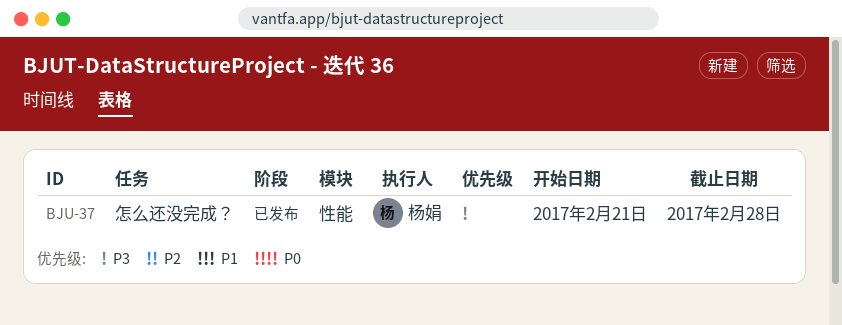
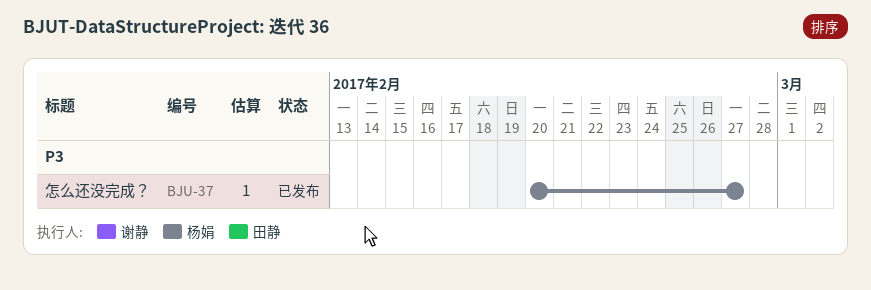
BJU-37, start: Feb 21 -> Feb 20
BJU-37, due: Feb 28 -> Feb 27

